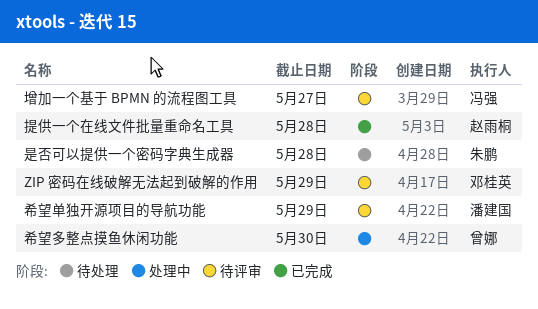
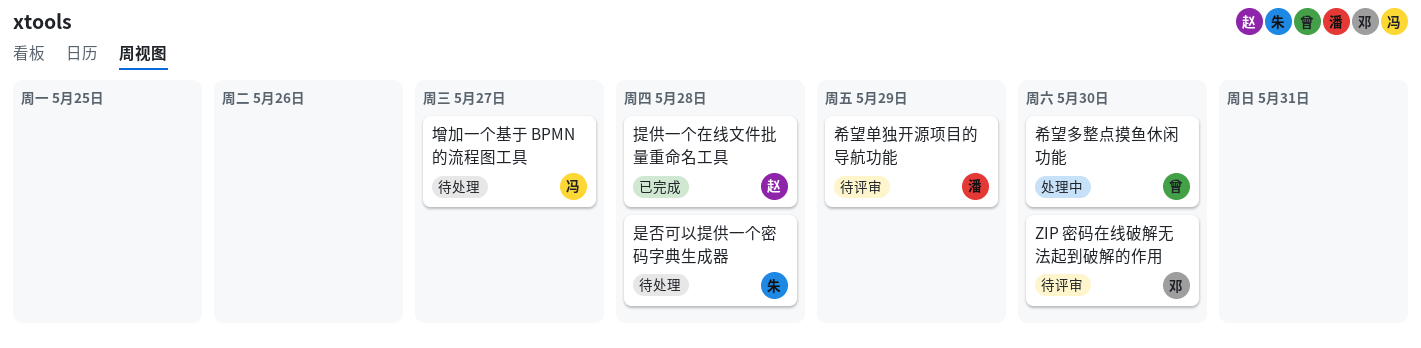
ZIP 密码在线破解无法起到破解的作用, due: May 29 -> May 30
增加一个基于 BPMN 的流程图工具, status: 待评审 -> 待处理

